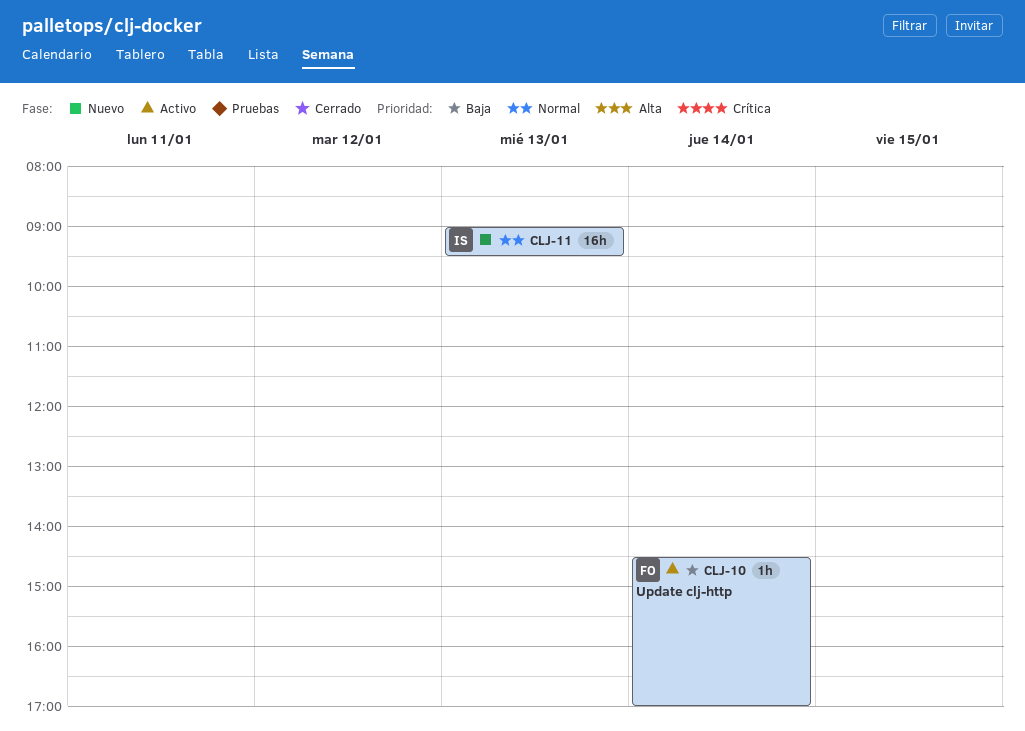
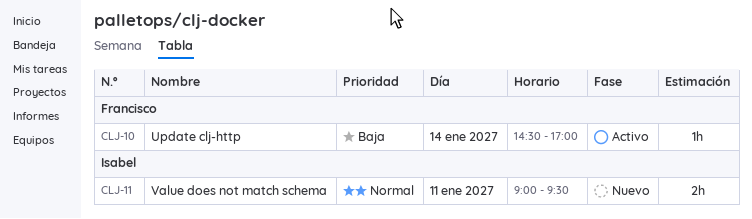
CLJ-11, estimate: 16h -> 2h
CLJ-11, day: Jan 13 -> Jan 11

